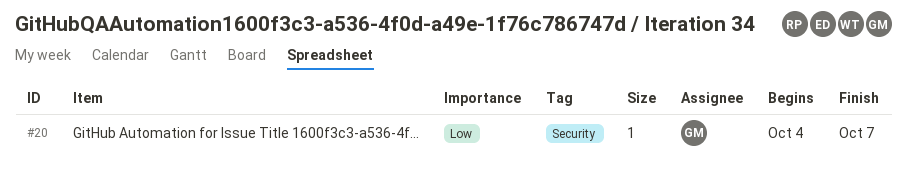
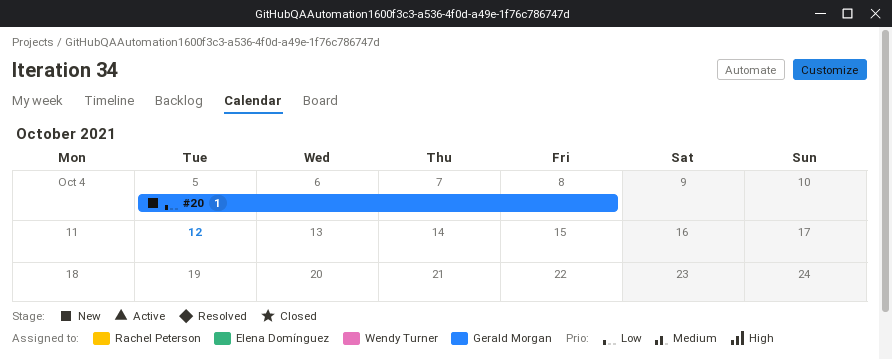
#20, start: Oct 4 -> Oct 5
#20, due: Oct 7 -> Oct 8

